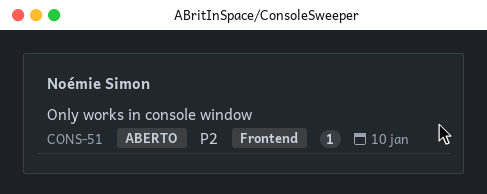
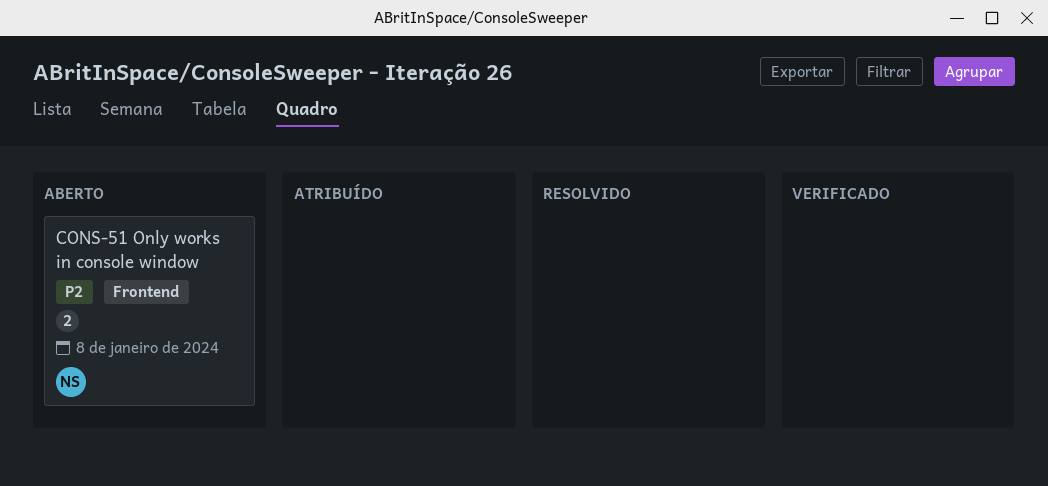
CONS-51, estimate: 1 -> 2
CONS-51, due: Jan 10 -> Jan 8

